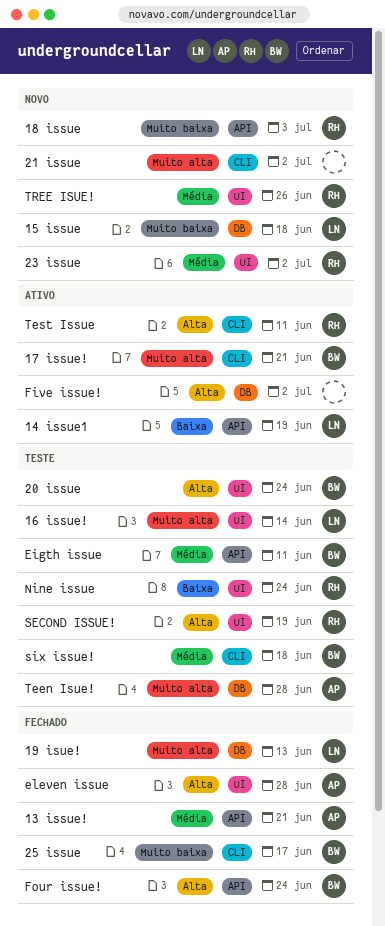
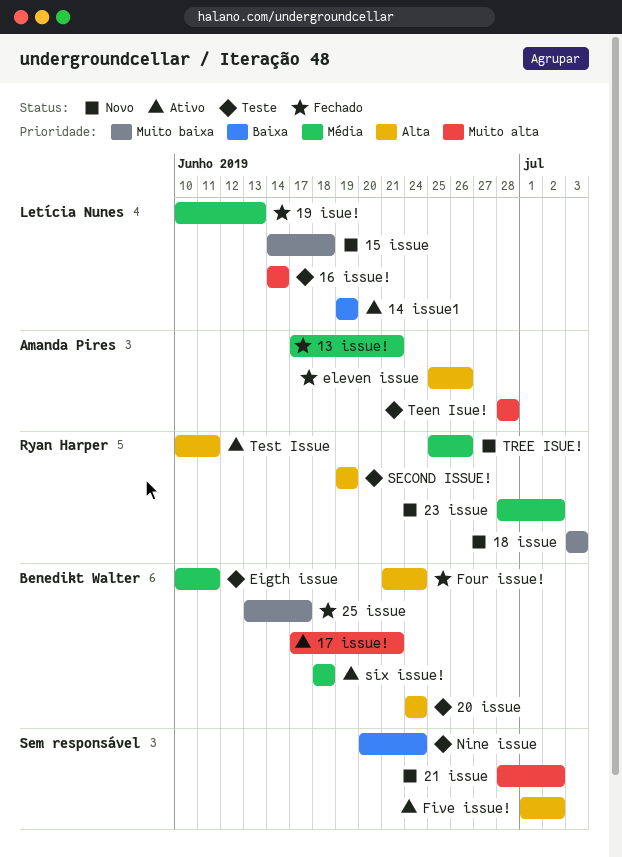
19 isue!, priority: Muito alta -> Média
eleven issue, due: Jun 28 -> Jun 26
Nine issue, owner: Ryan Harper -> none
six issue!, status: Teste -> Ativo

